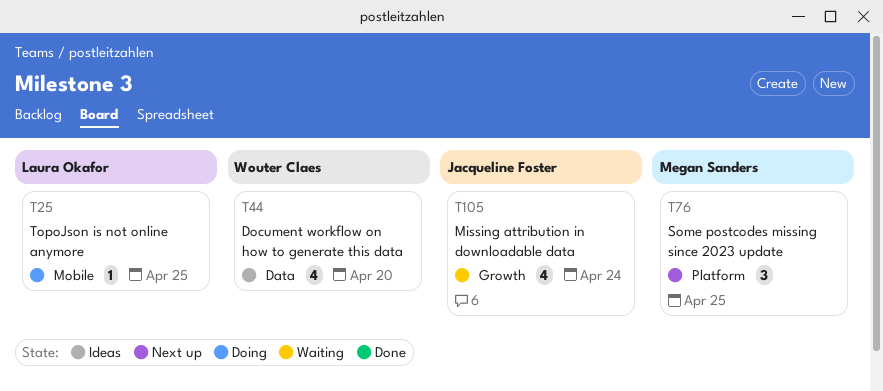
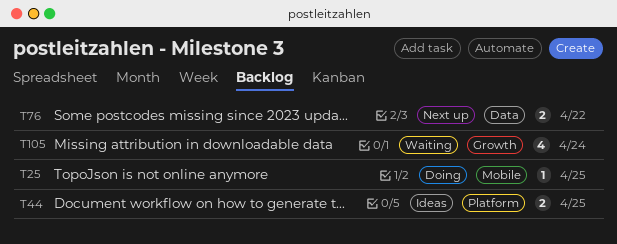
T44, label: Data -> Platform
T44, estimate: 4 -> 2
T44, due: Apr 20 -> Apr 25
T76, label: Platform -> Data
T76, estimate: 3 -> 2
T76, due: Apr 25 -> Apr 22

